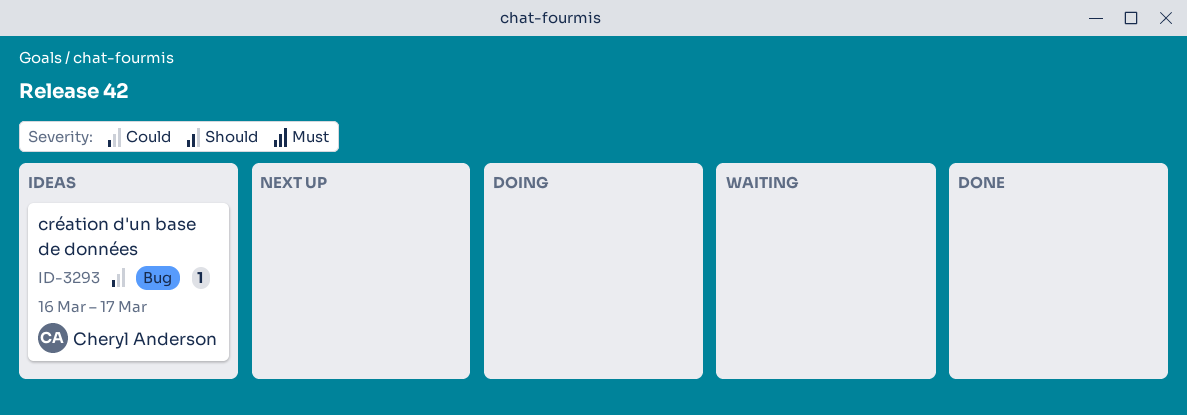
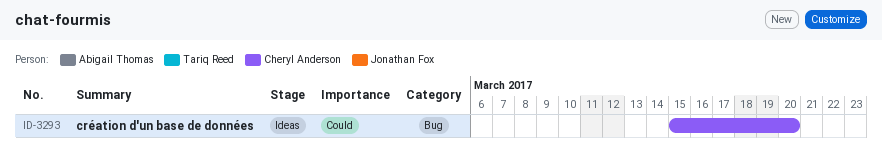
ID-3293, start: Mar 16 -> Mar 15
ID-3293, due: Mar 17 -> Mar 20

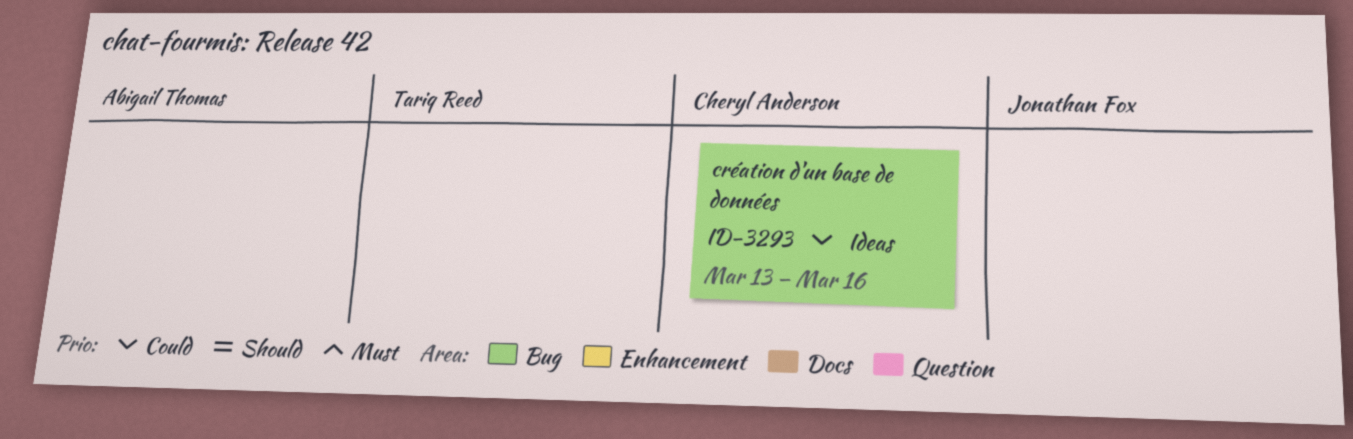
ID-3293, start: Mar 15 -> Mar 13
ID-3293, due: Mar 20 -> Mar 16

